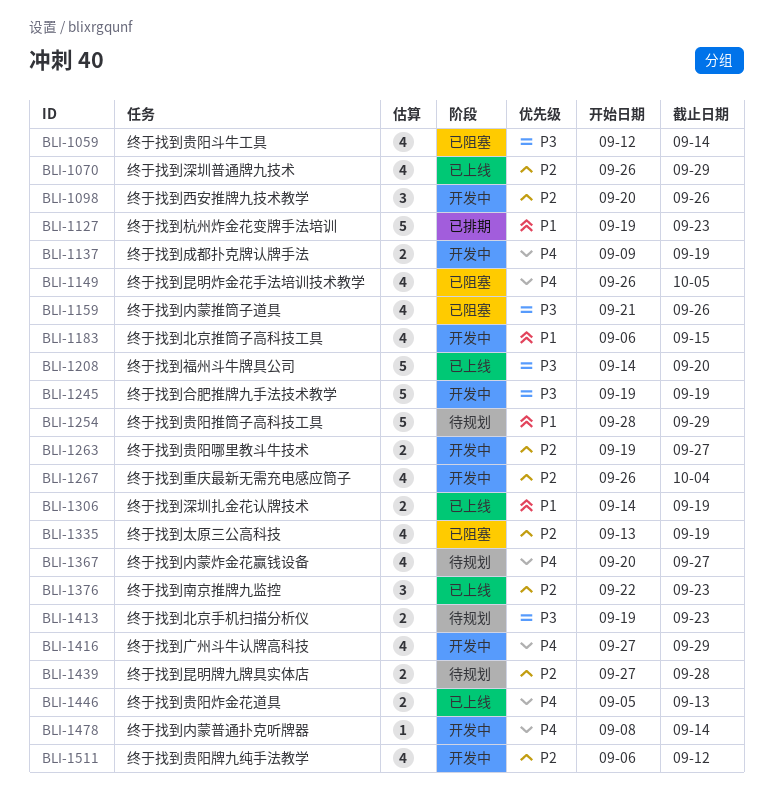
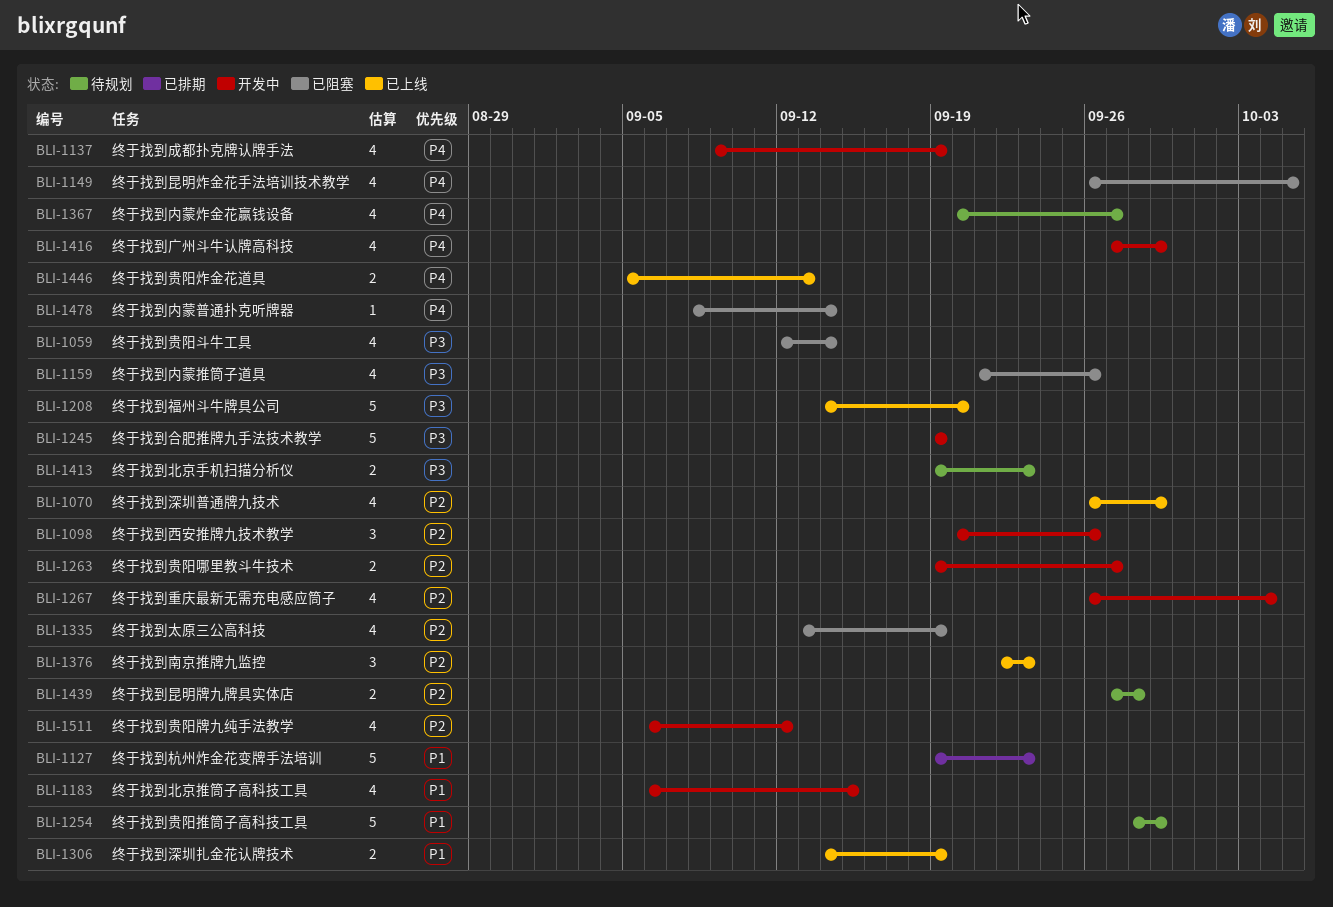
BLI-1137, estimate: 2 -> 4
BLI-1478, status: 开发中 -> 已阻塞

